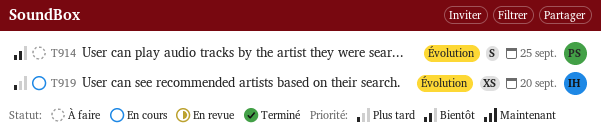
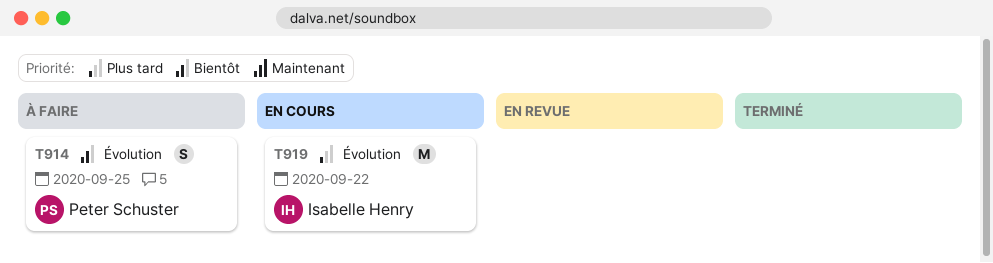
T919, estimate: XS -> M
T919, due: Sep 20 -> Sep 22

